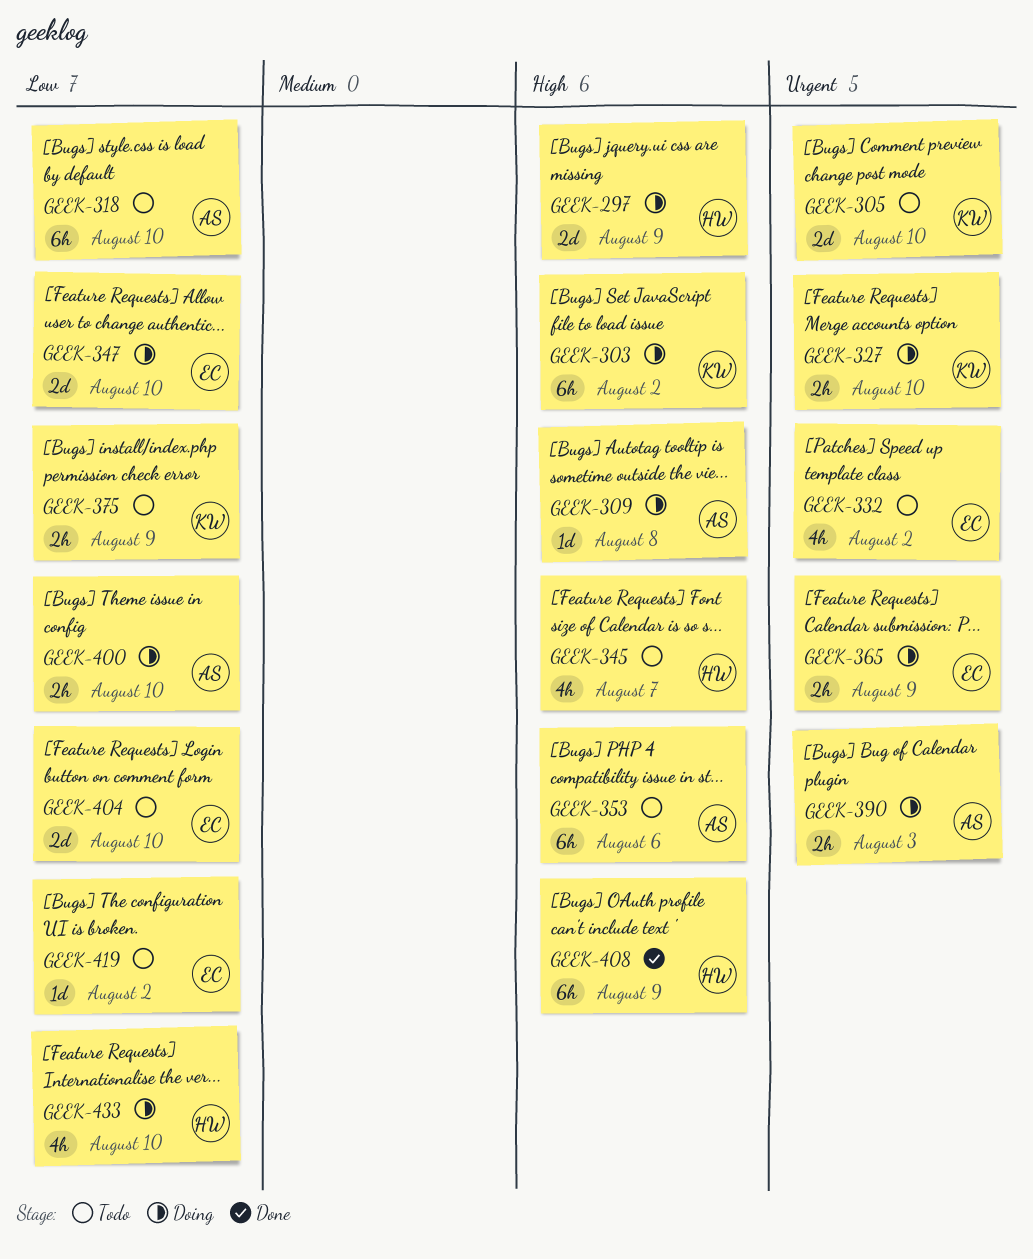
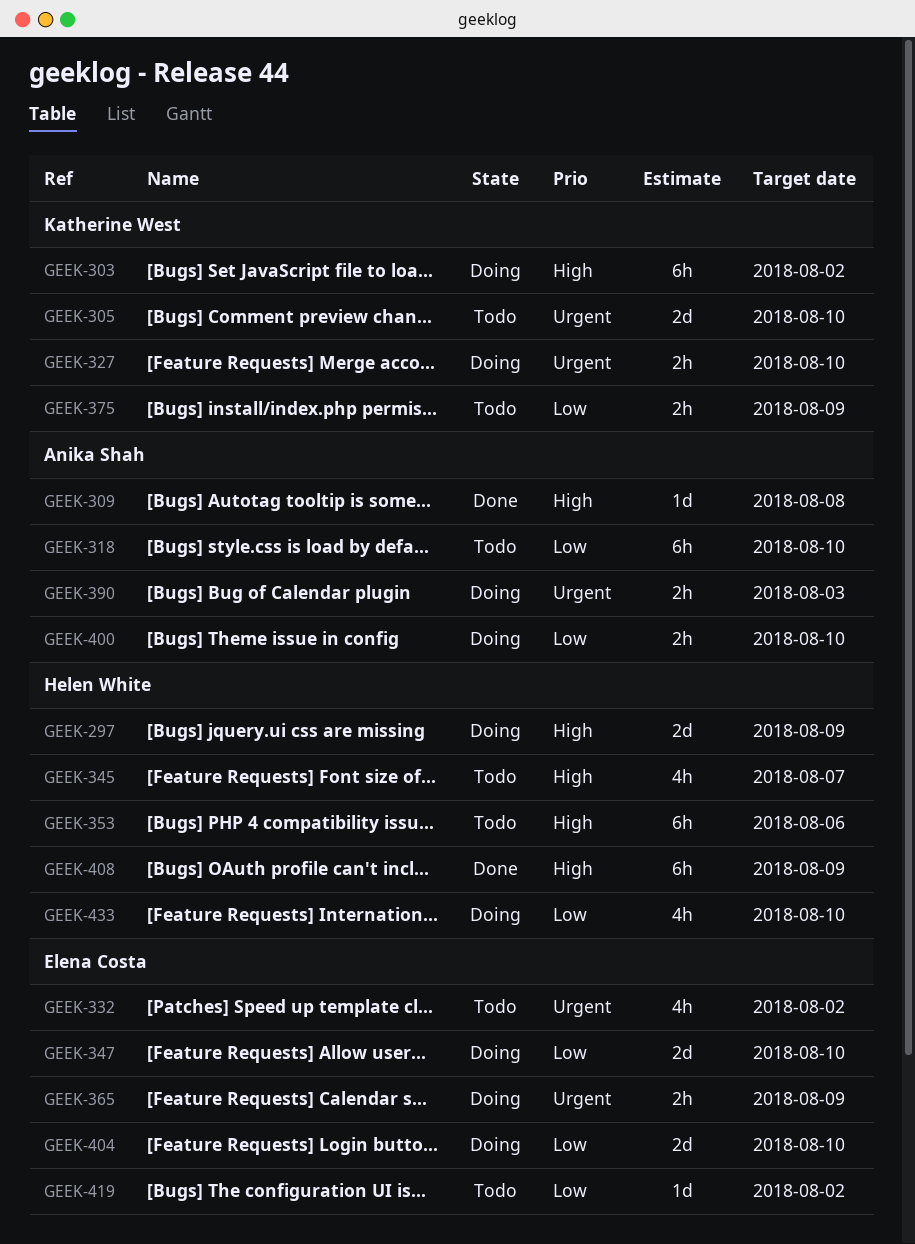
GEEK-309, status: Doing -> Done
GEEK-353, owner: Anika Shah -> Helen White
GEEK-404, status: Todo -> Doing

